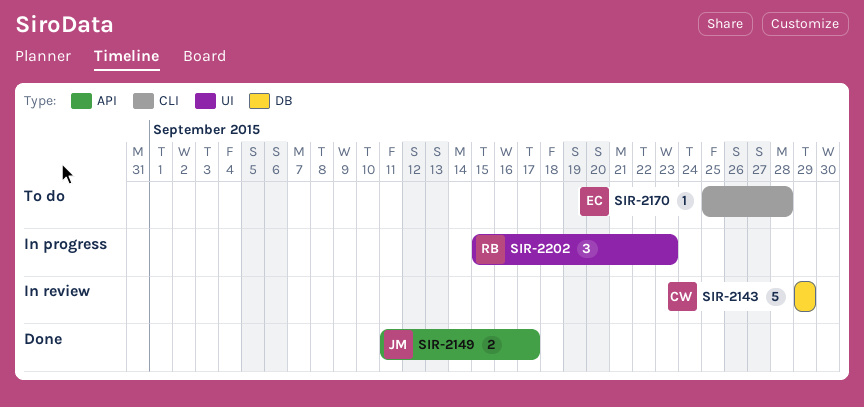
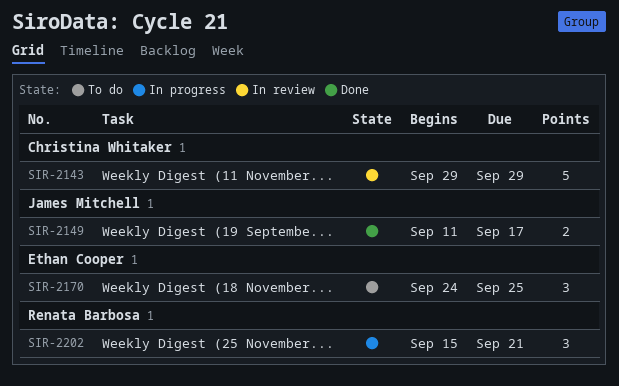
SIR-2170, estimate: 1 -> 3
SIR-2170, start: Sep 25 -> Sep 24
SIR-2170, due: Sep 28 -> Sep 25
SIR-2202, due: Sep 23 -> Sep 21

